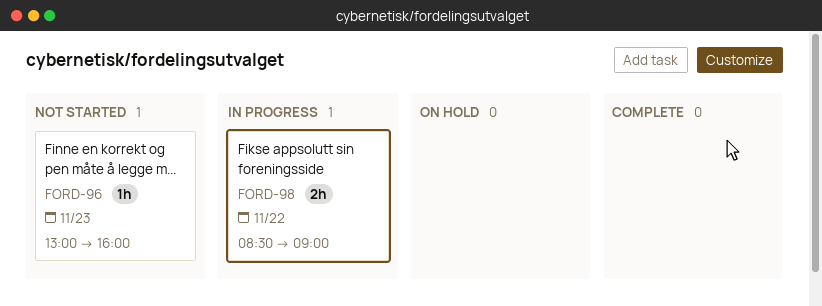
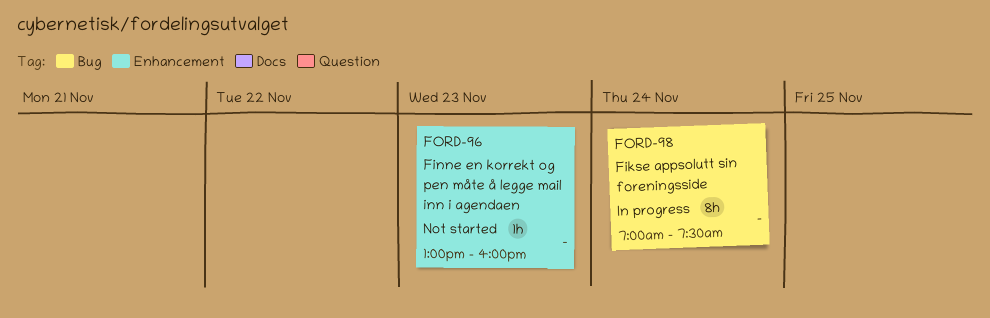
FORD-98, estimate: 2h -> 8h
FORD-98, day: Nov 22 -> Nov 24
FORD-98, begins: 08:30 -> 07:00
FORD-98, ends: 09:00 -> 07:30

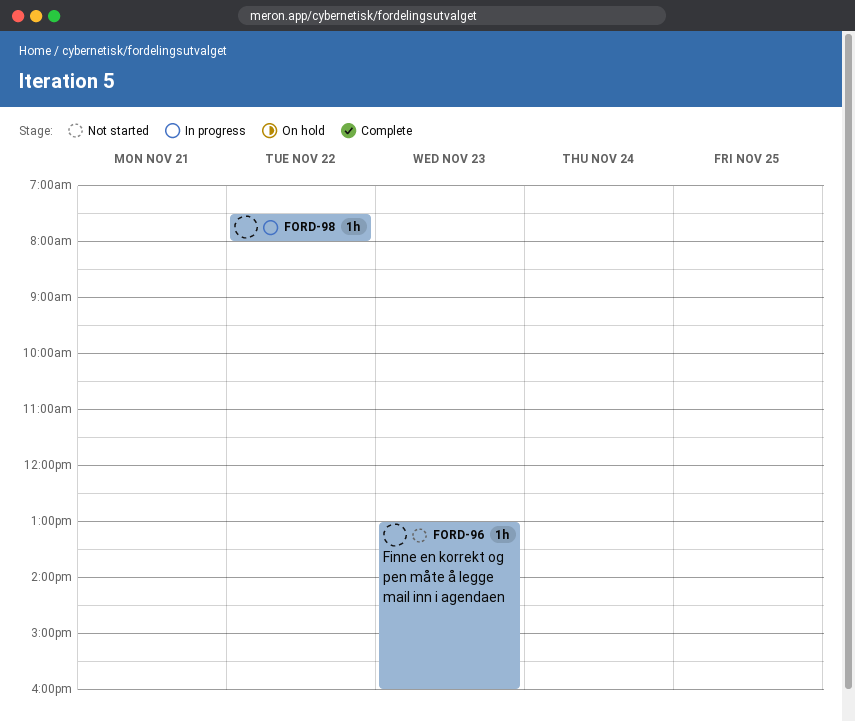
FORD-98, estimate: 8h -> 1h
FORD-98, day: Nov 24 -> Nov 22
FORD-98, begins: 07:00 -> 07:30
FORD-98, ends: 07:30 -> 08:00

